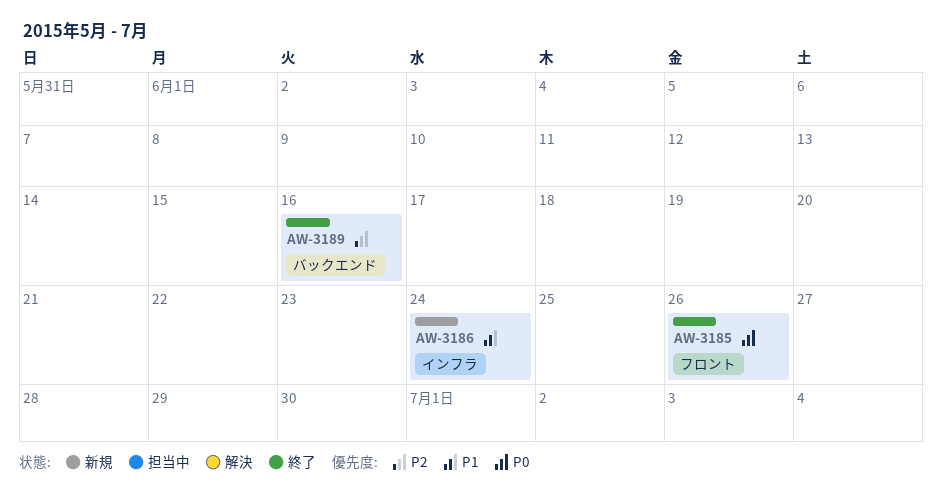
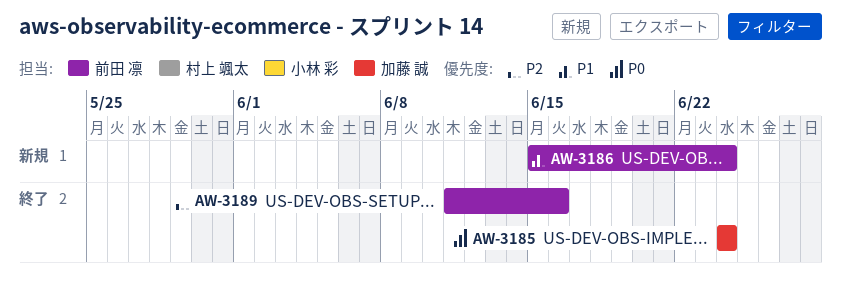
AW-3185, due: Jun 26 -> Jun 24

